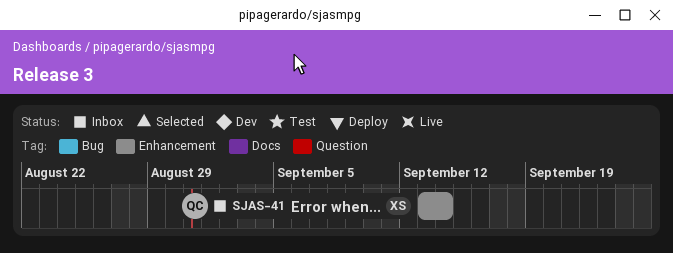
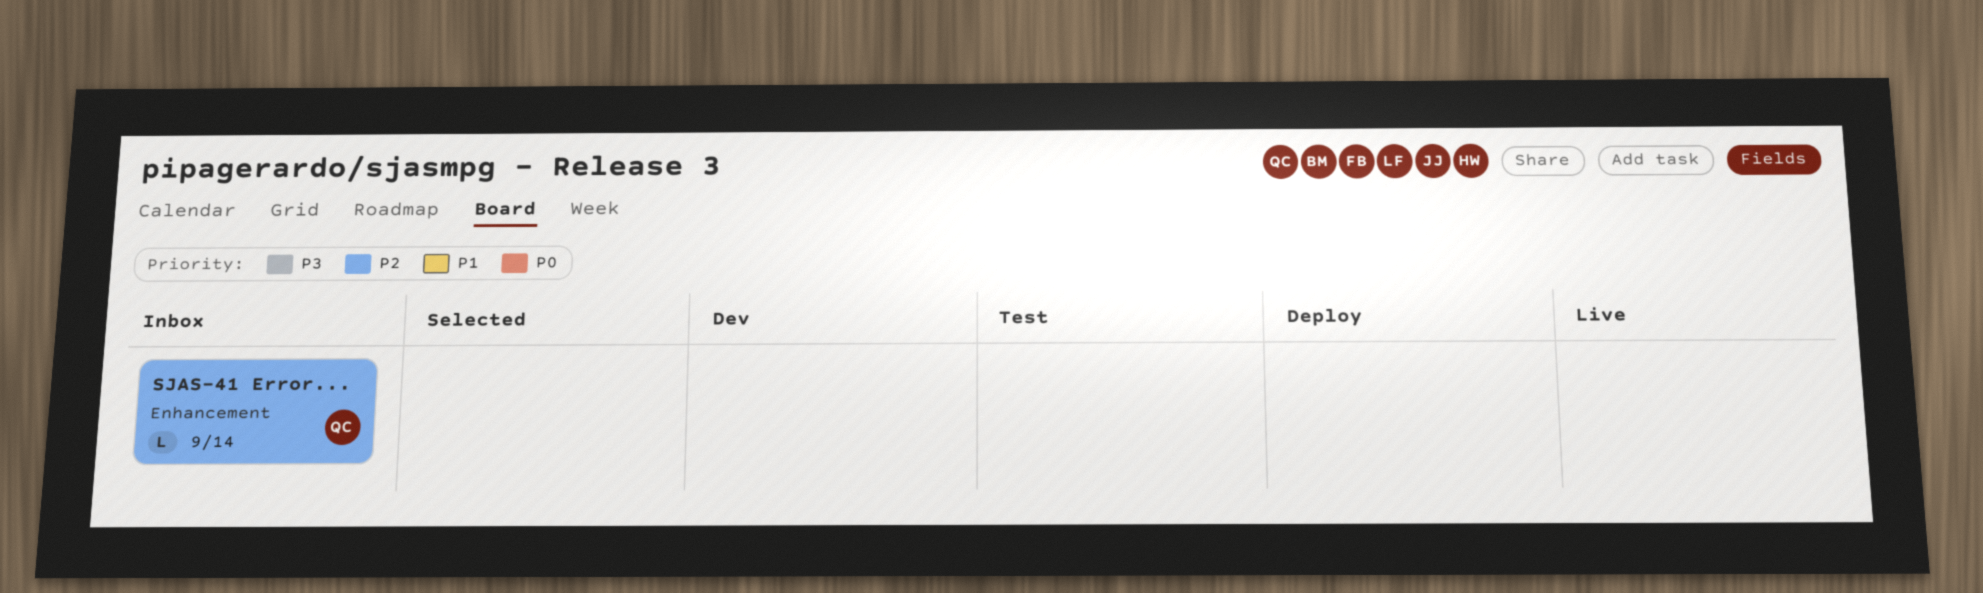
SJAS-41, estimate: XS -> L

